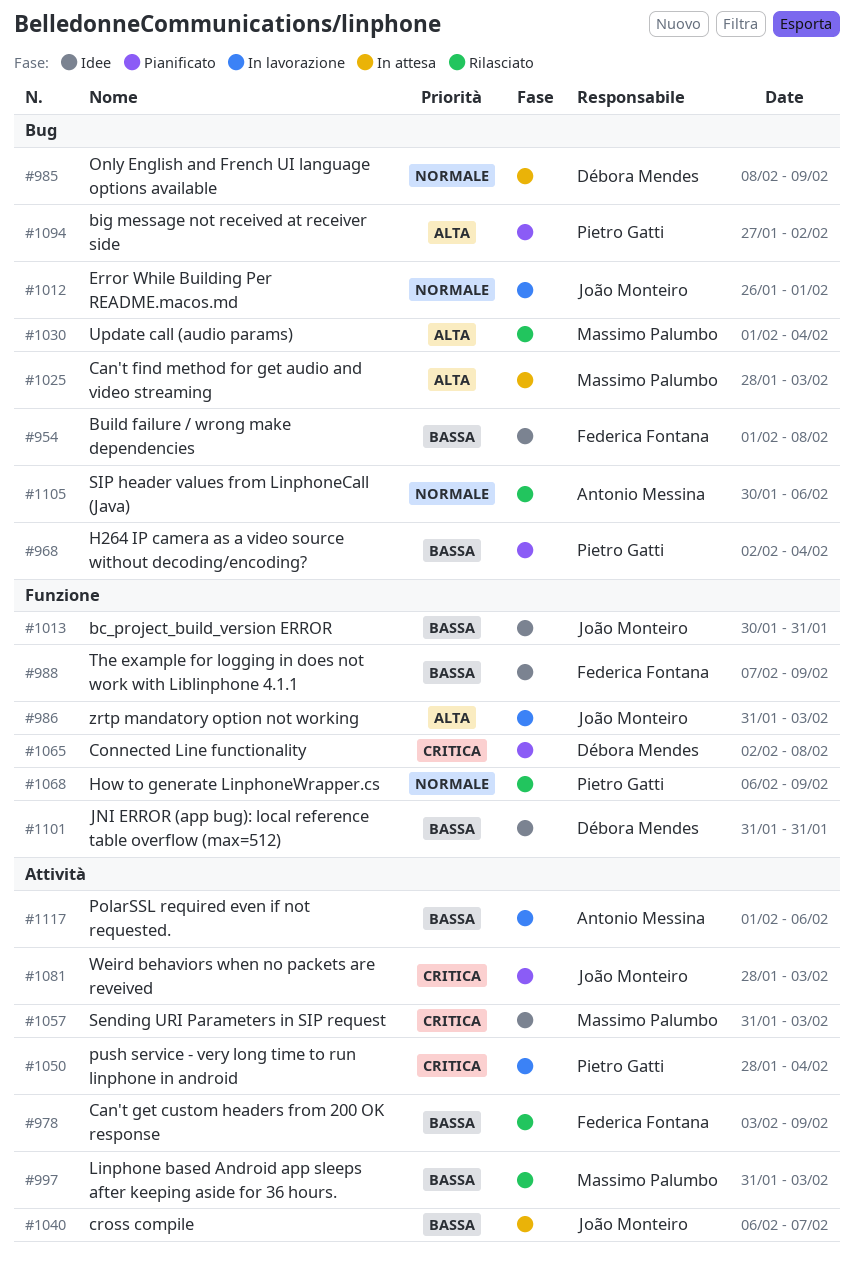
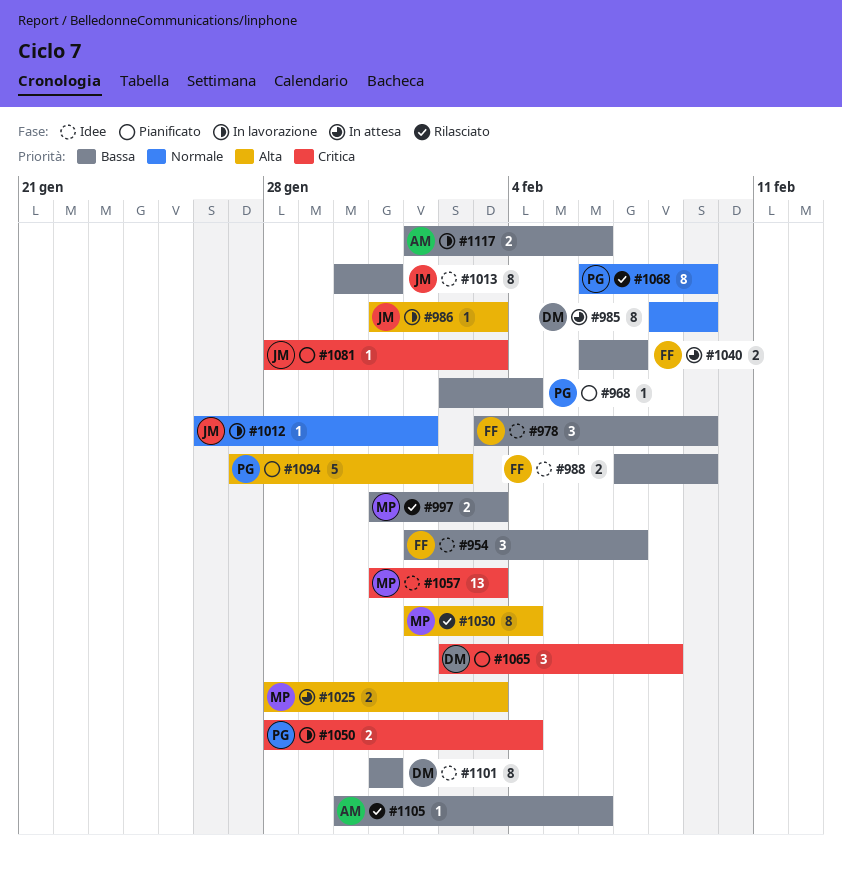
#954, due: Feb 8 -> Feb 7
#978, status: Rilasciato -> Idee
#1040, owner: João Monteiro -> Federica Fontana
#1105, priority: Normale -> Bassa

